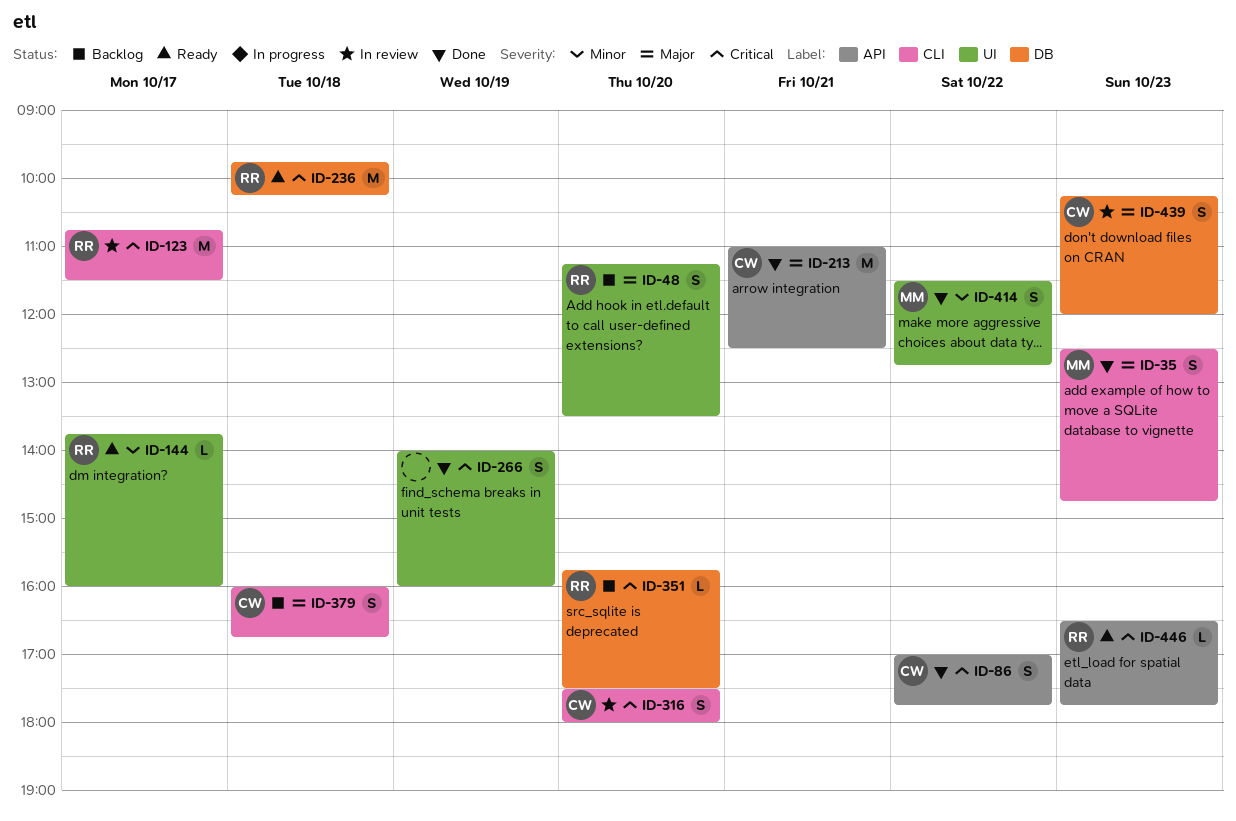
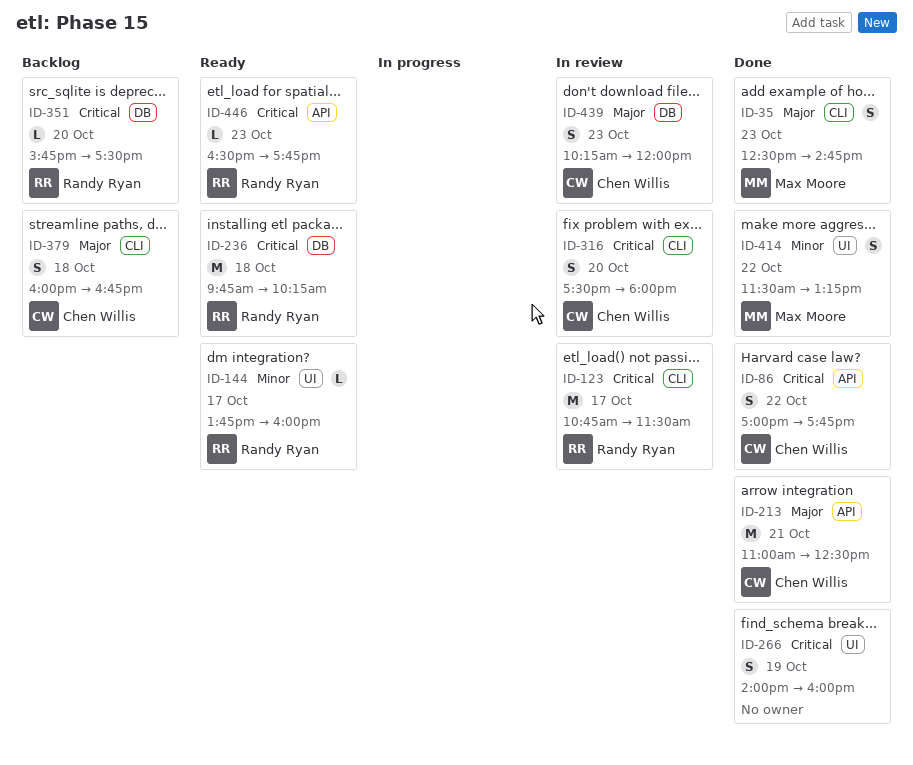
ID-48: present -> none
ID-414, ends: 12:45 -> 13:15

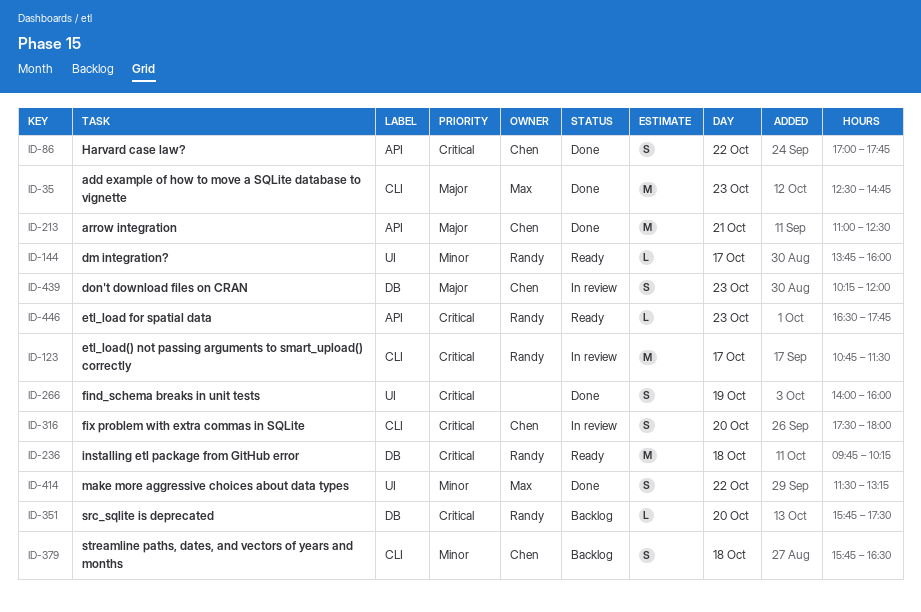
ID-35, estimate: S -> M
ID-379, priority: Major -> Minor
ID-379, begins: 16:00 -> 15:45
ID-379, ends: 16:45 -> 16:30

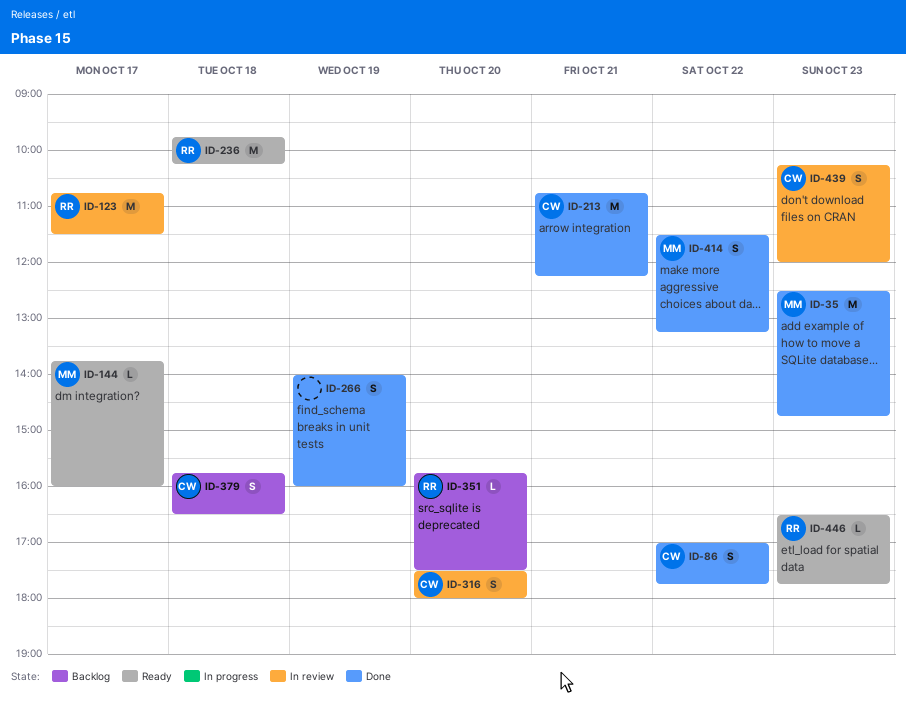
ID-144, owner: Randy -> Max
ID-213, begins: 11:00 -> 10:45
ID-213, ends: 12:30 -> 12:15

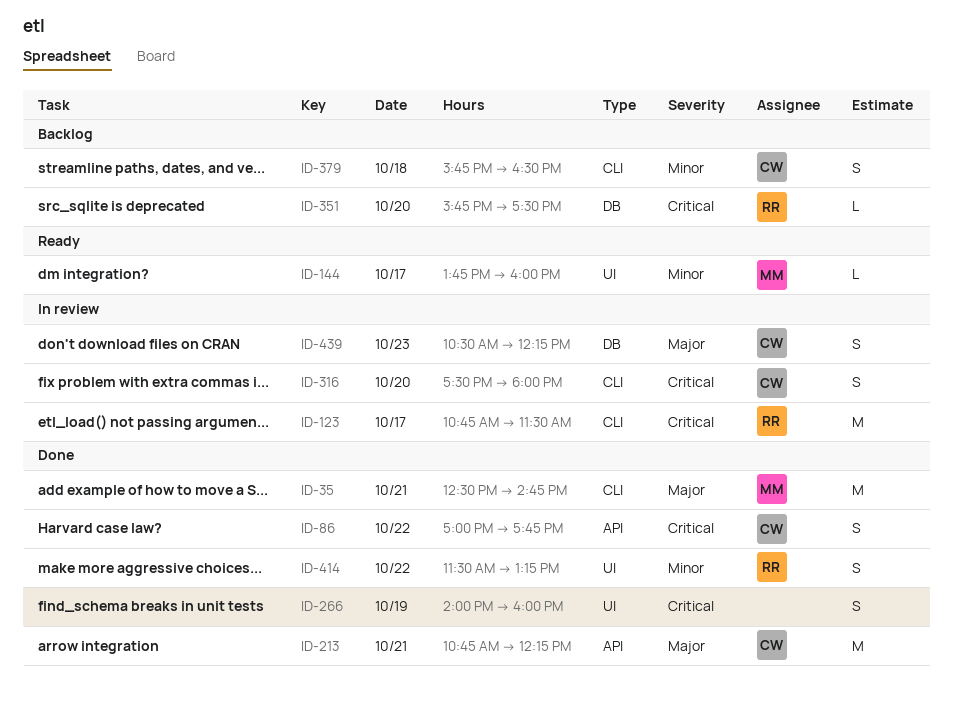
ID-35, day: Oct 23 -> Oct 21
ID-236: present -> none
ID-414, owner: MM -> RR
ID-439, begins: 10:15 -> 10:30
ID-439, ends: 12:00 -> 12:15
ID-446: present -> none

